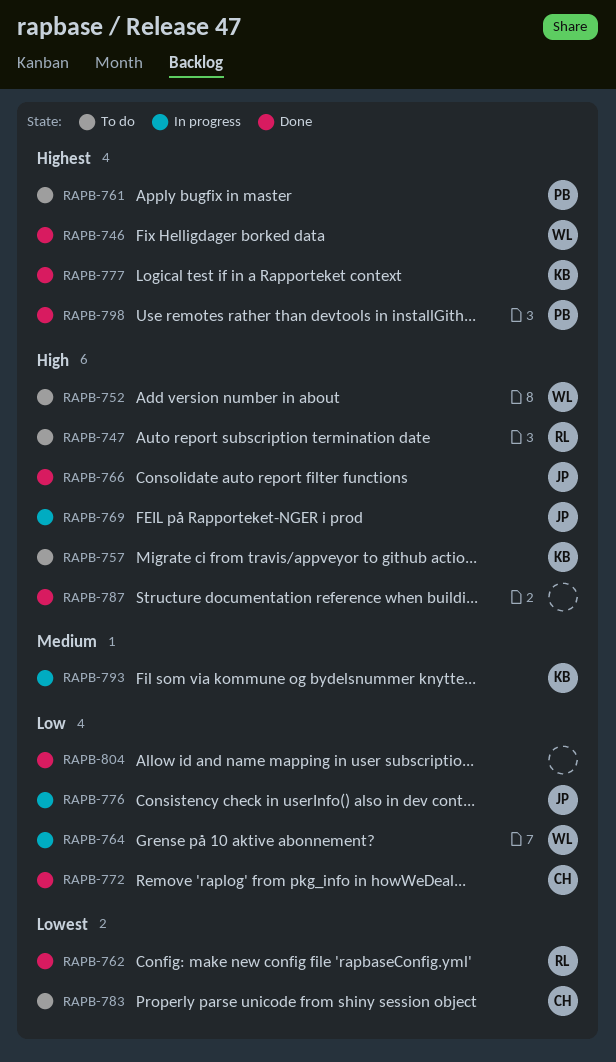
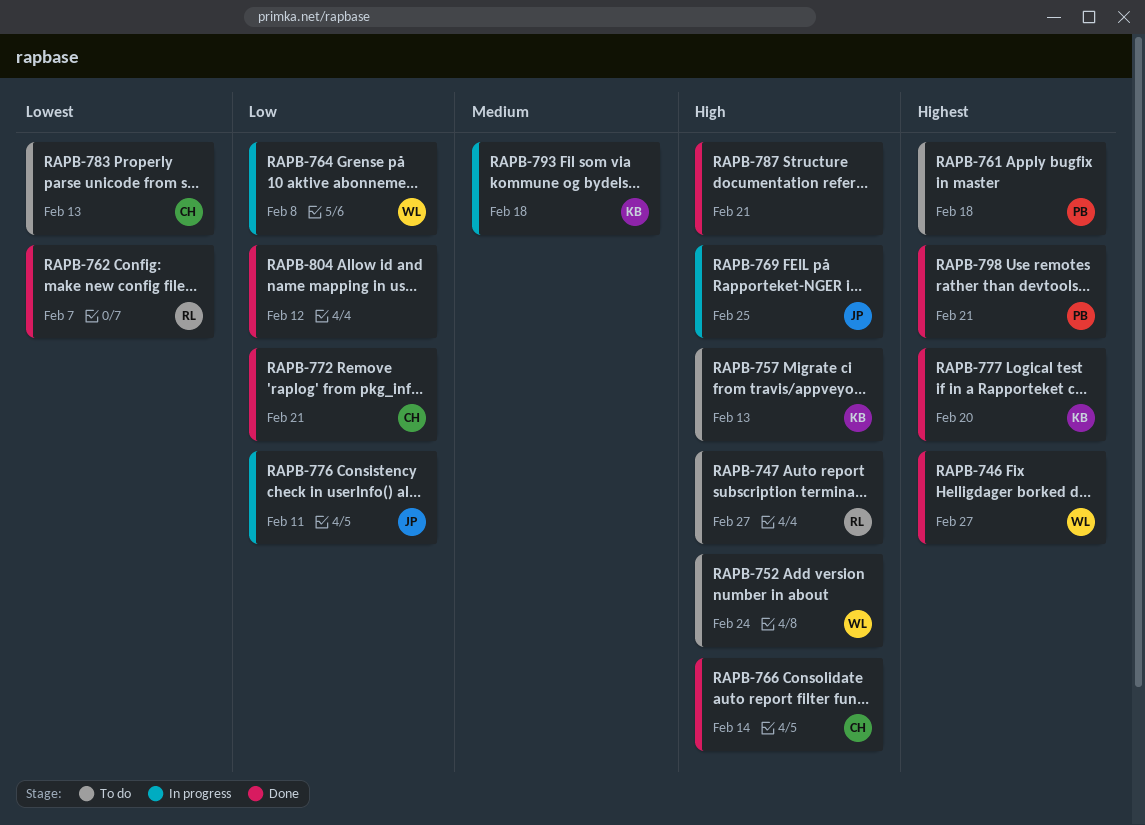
RAPB-766, owner: JP -> CH

